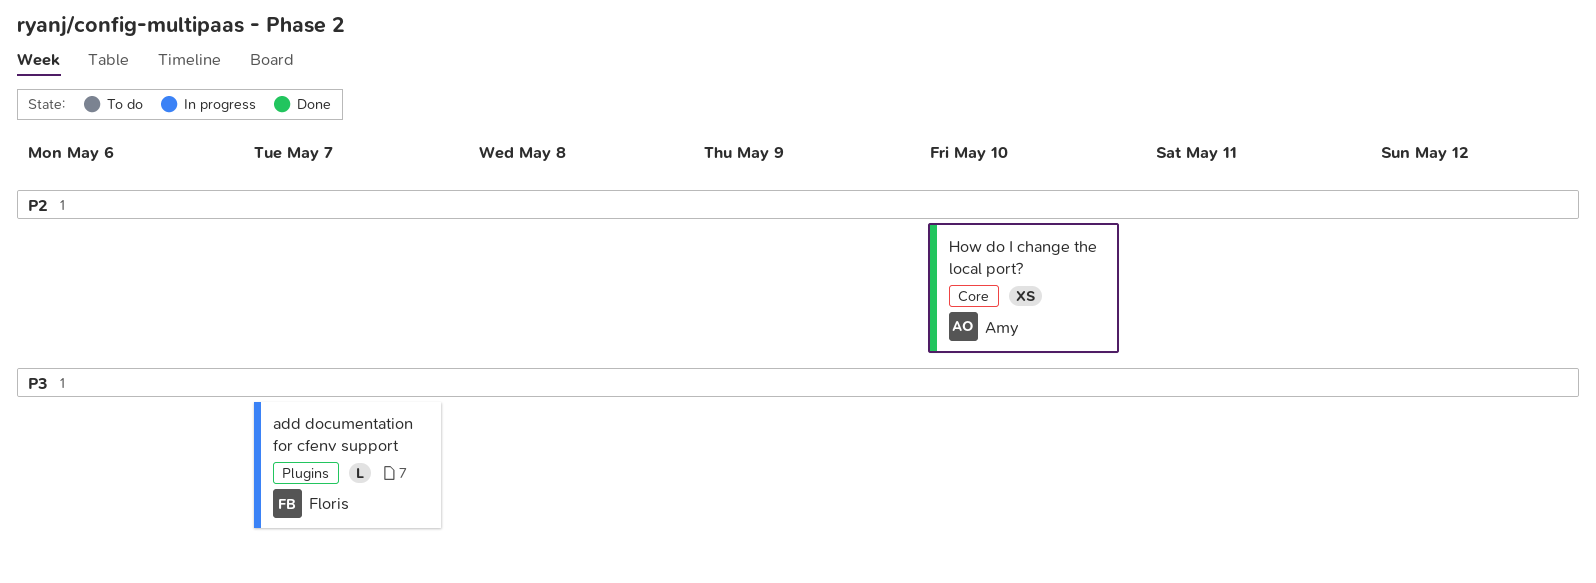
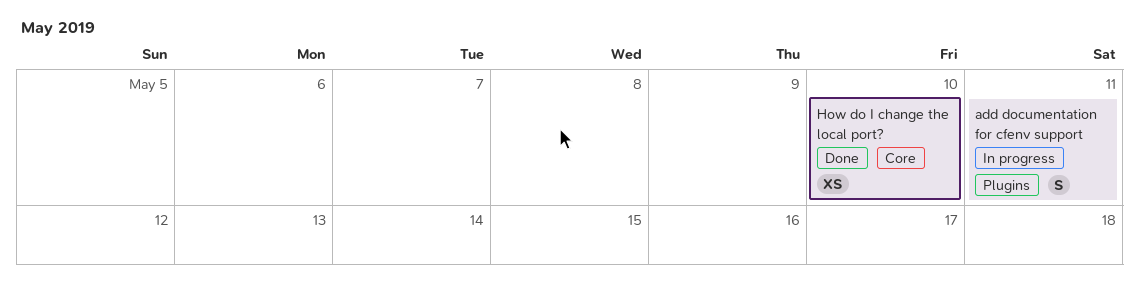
add documentation for cfenv support, estimate: L -> S
add documentation for cfenv support, due: May 7 -> May 11

